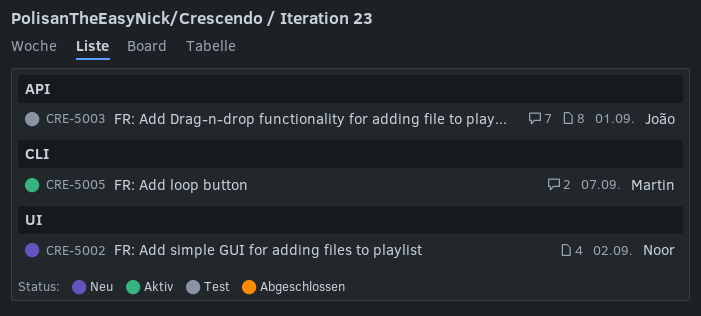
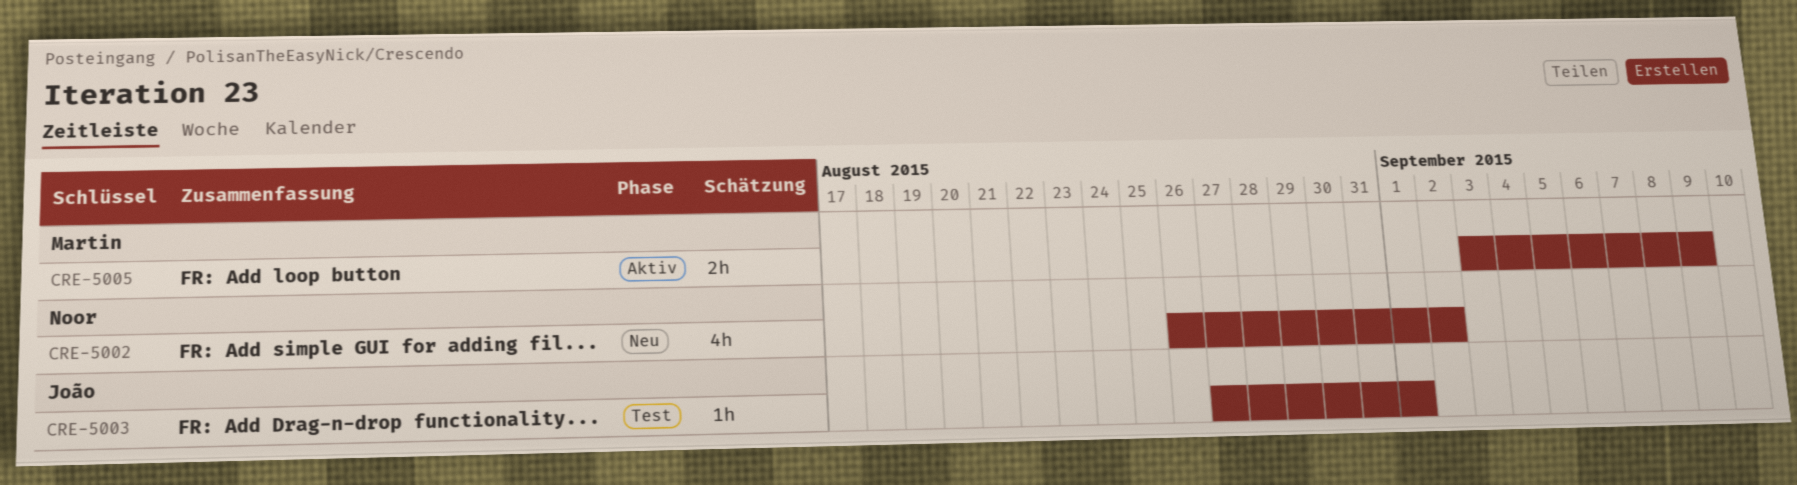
CRE-5005, due: Sep 7 -> Sep 9

